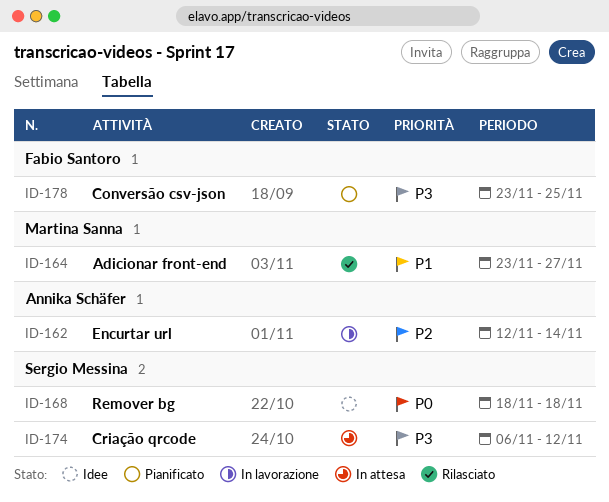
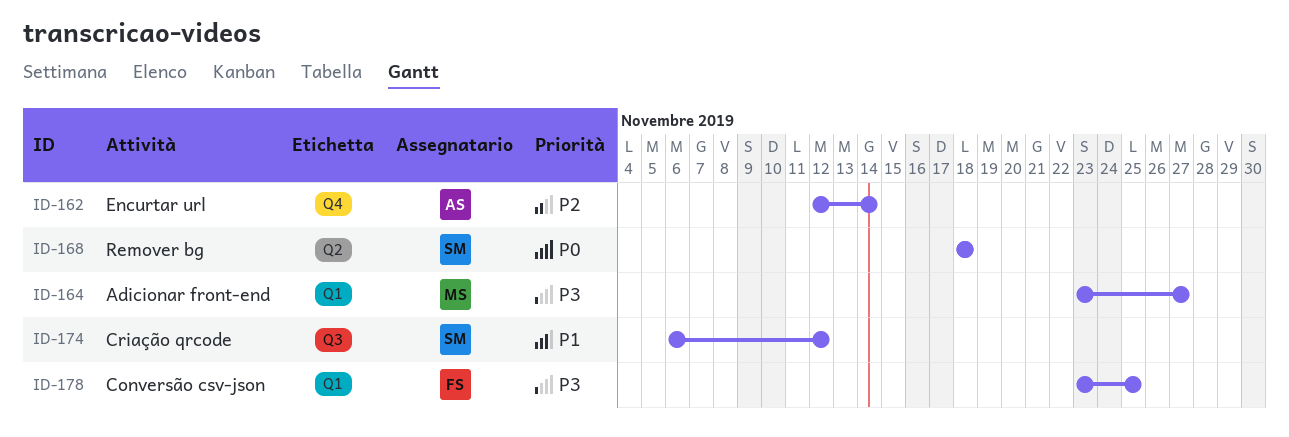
ID-164, priority: P1 -> P3
ID-174, priority: P3 -> P1

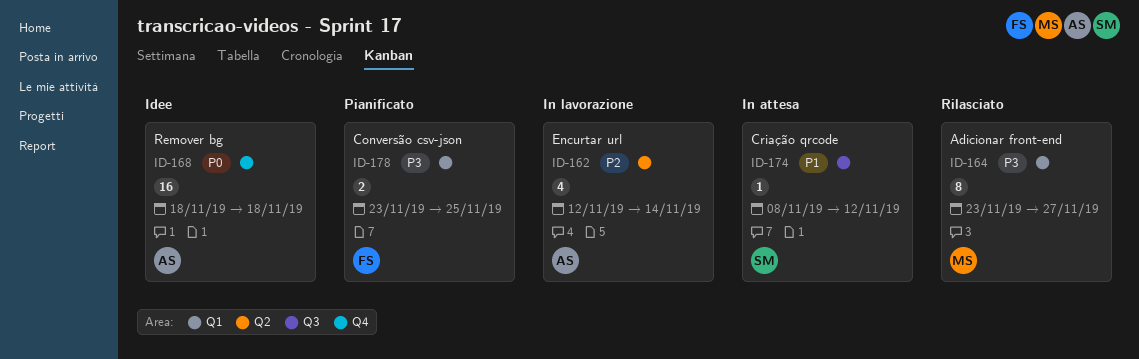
ID-162, label: Q4 -> Q2
ID-168, owner: SM -> AS
ID-168, label: Q2 -> Q4
ID-174, start: Nov 6 -> Nov 8

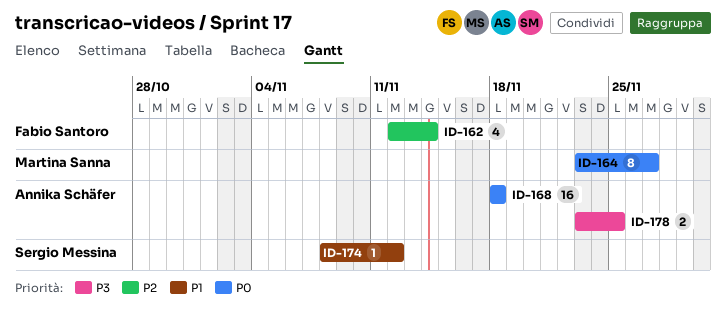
ID-162, owner: Annika Schäfer -> Fabio Santoro
ID-164, priority: P3 -> P0
ID-178, owner: Fabio Santoro -> Annika Schäfer

